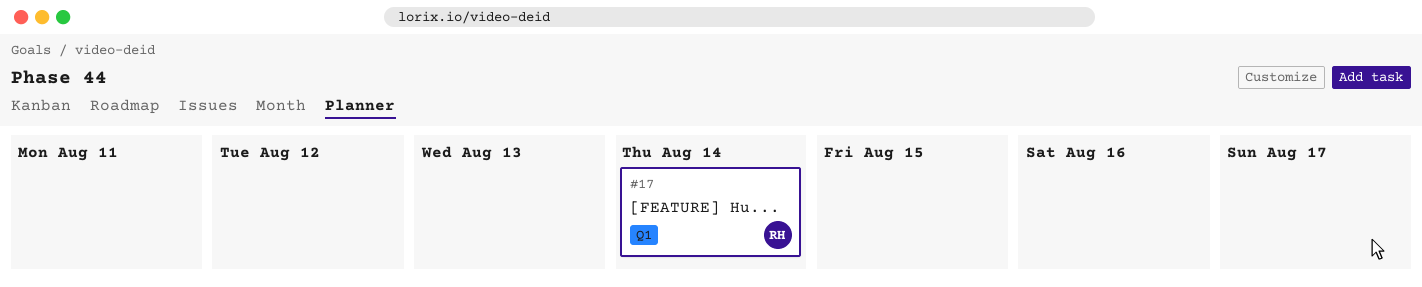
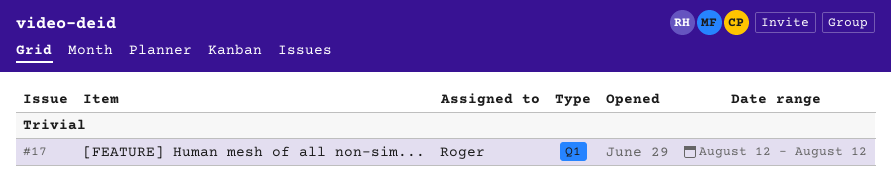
#17, due: Aug 14 -> Aug 12

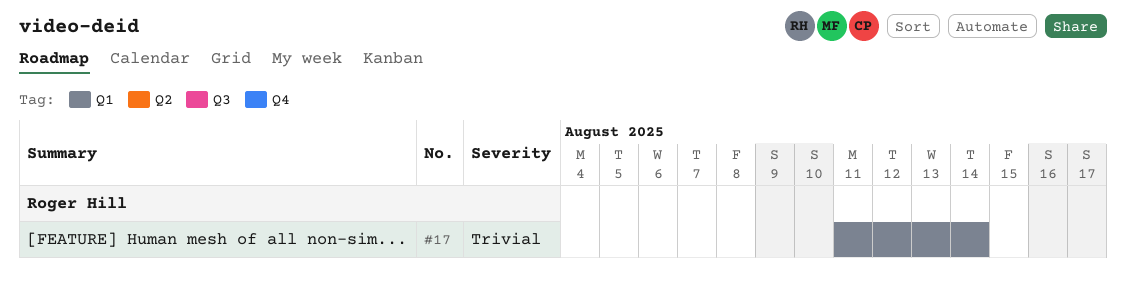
#17, start: Aug 12 -> Aug 11
#17, due: Aug 12 -> Aug 14

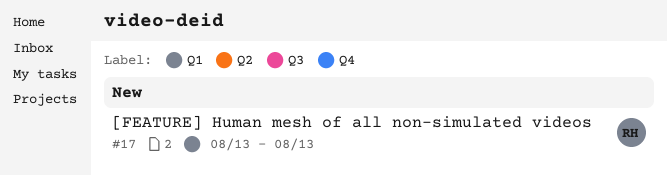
#17, start: Aug 11 -> Aug 13
#17, due: Aug 14 -> Aug 13

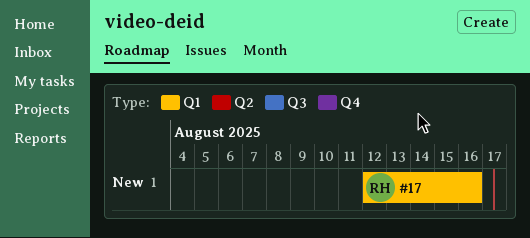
#17, start: Aug 13 -> Aug 12
#17, due: Aug 13 -> Aug 16

